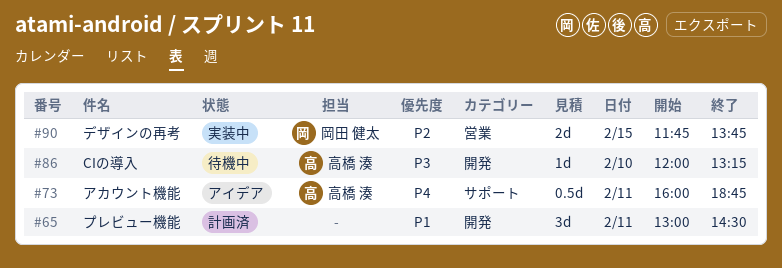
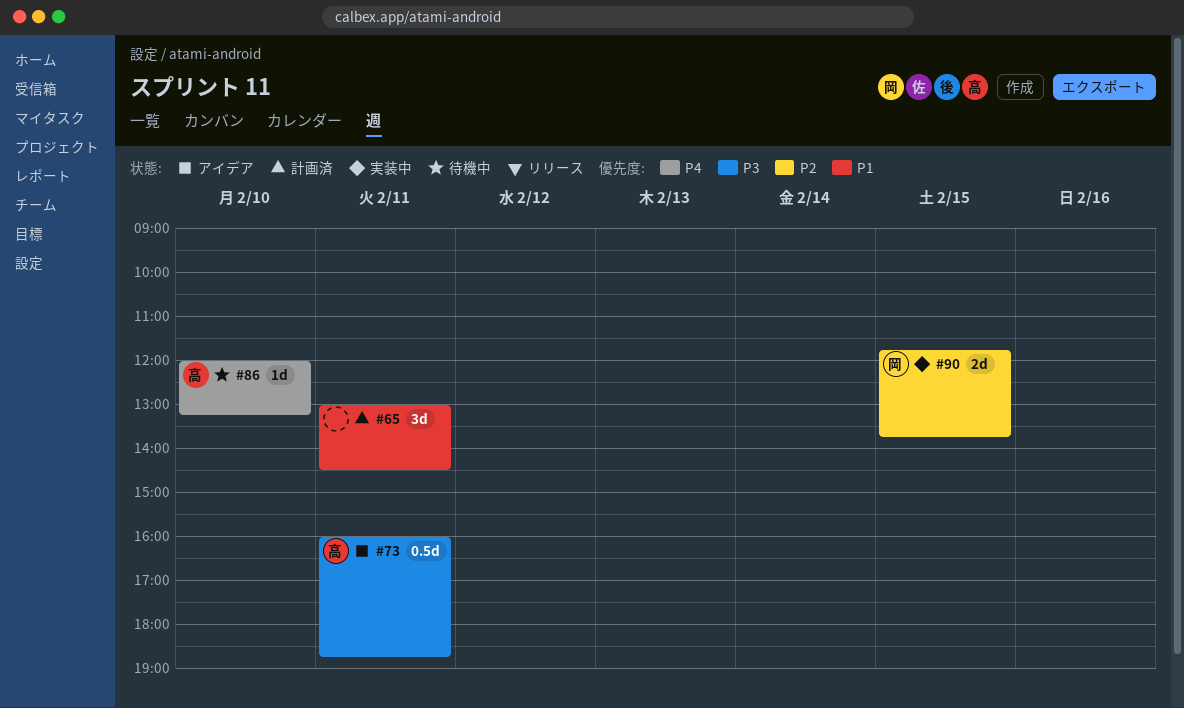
#73, priority: P4 -> P3
#86, priority: P3 -> P4

